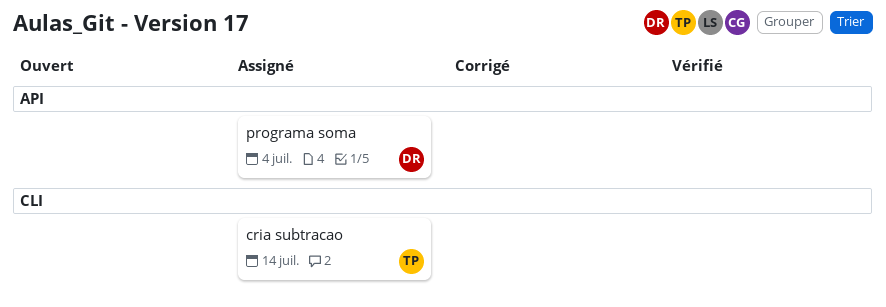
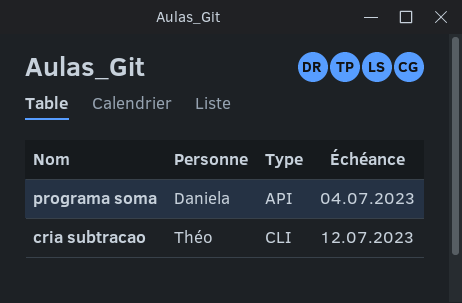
cria subtracao, due: Jul 14 -> Jul 12

